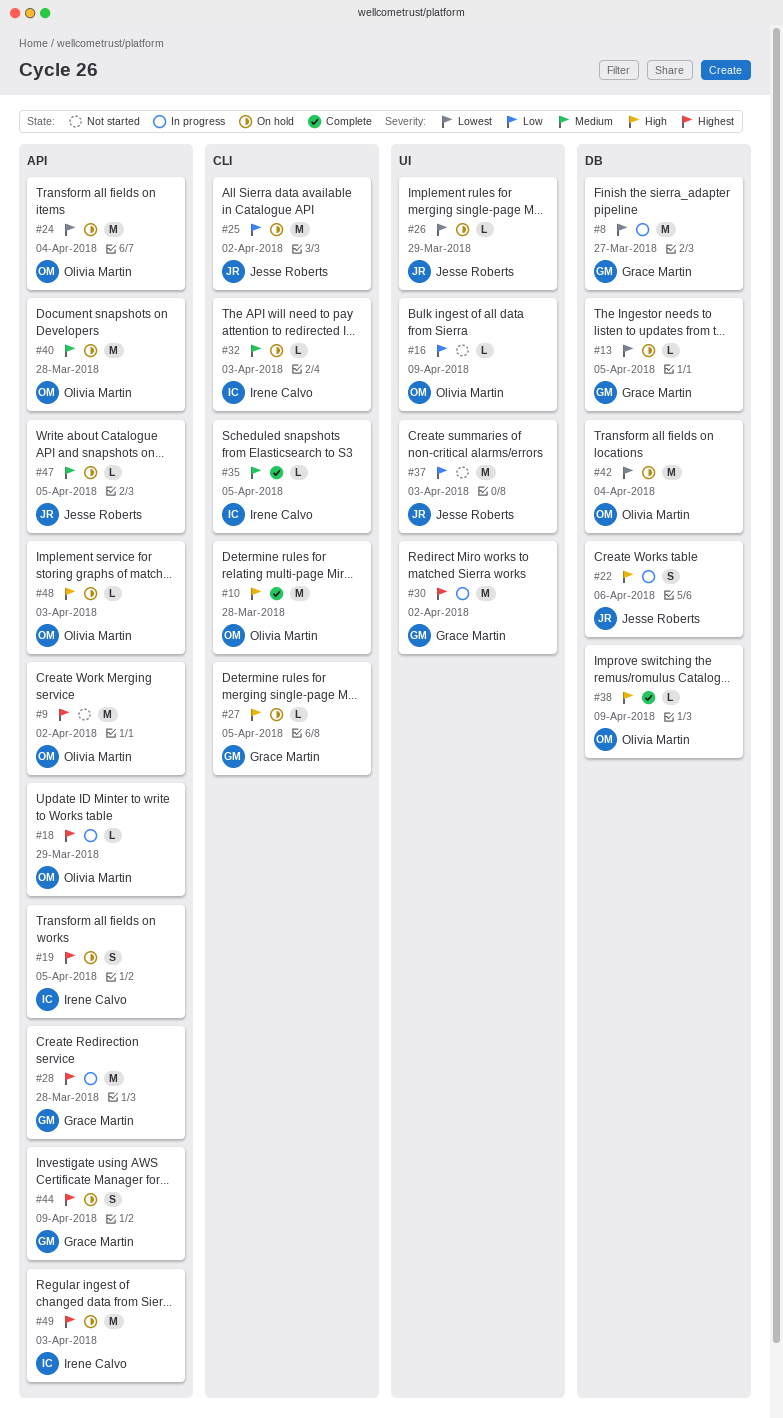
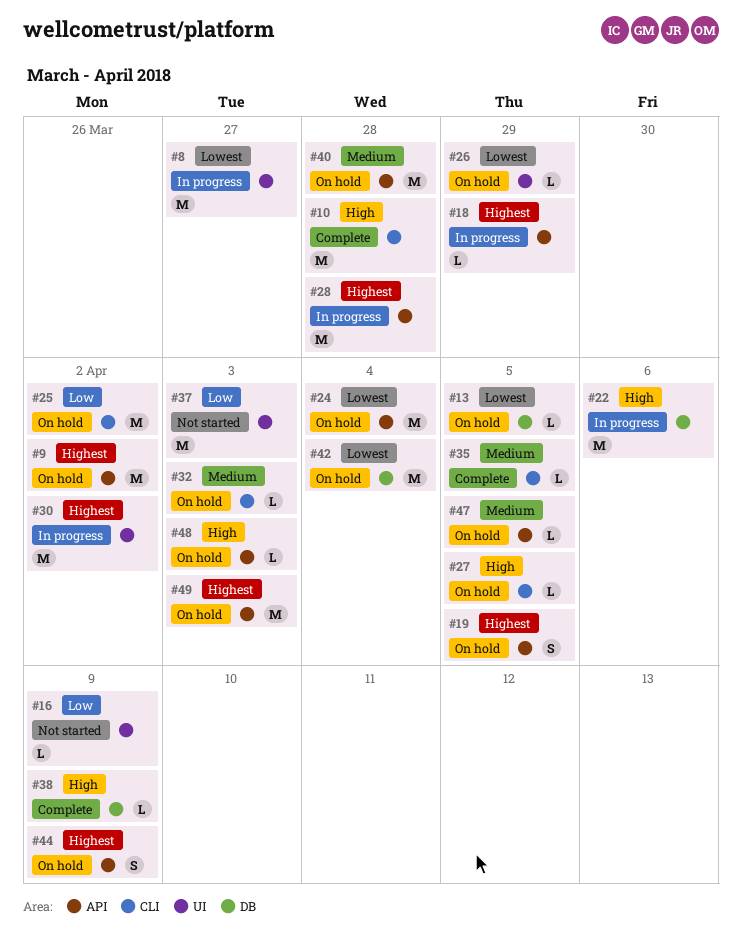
#8, label: DB -> UI
#9, status: Not started -> On hold
#22, estimate: S -> M

